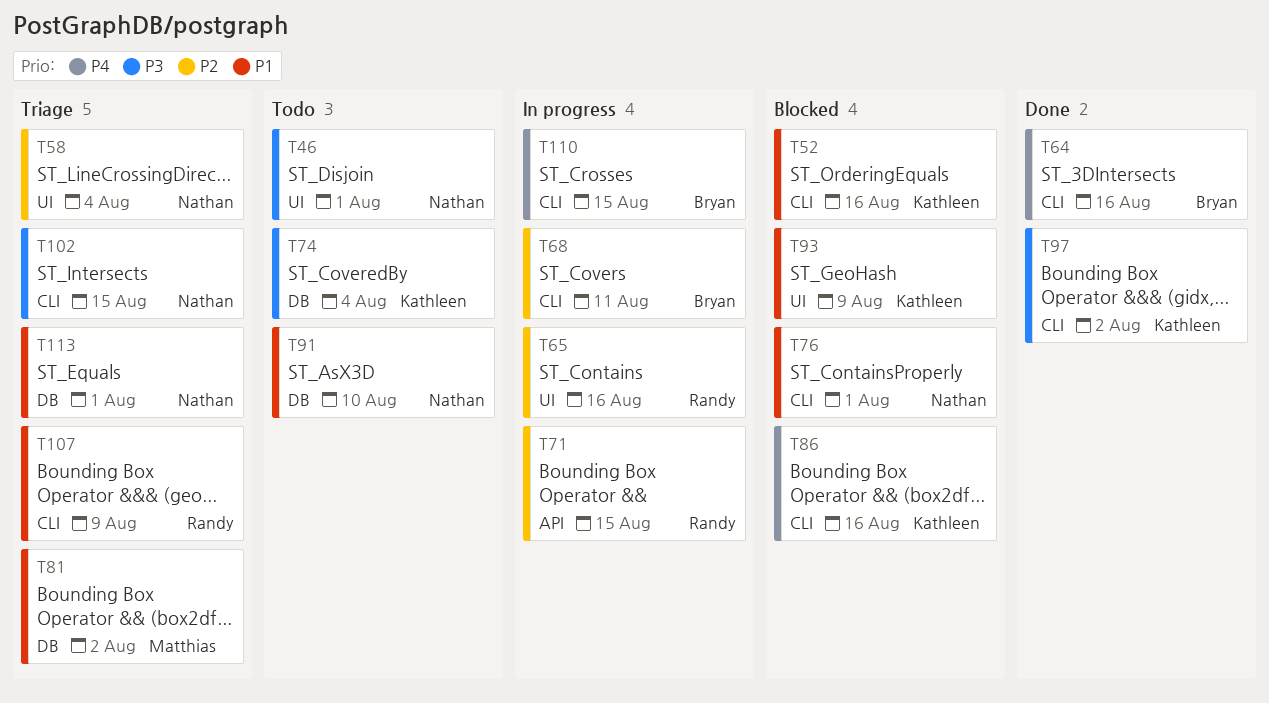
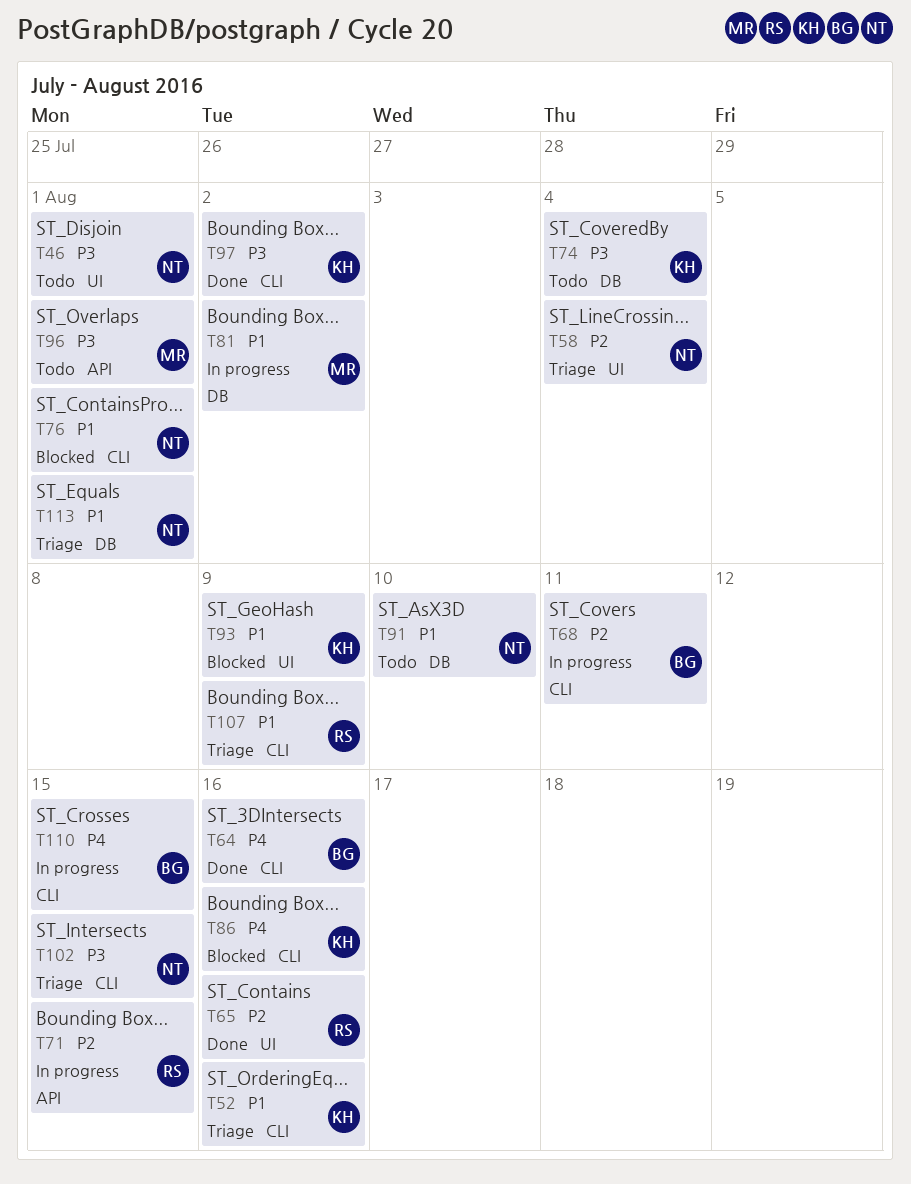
T52, status: Blocked -> Triage
T65, status: In progress -> Done
T81, status: Triage -> In progress
T96: none -> present

